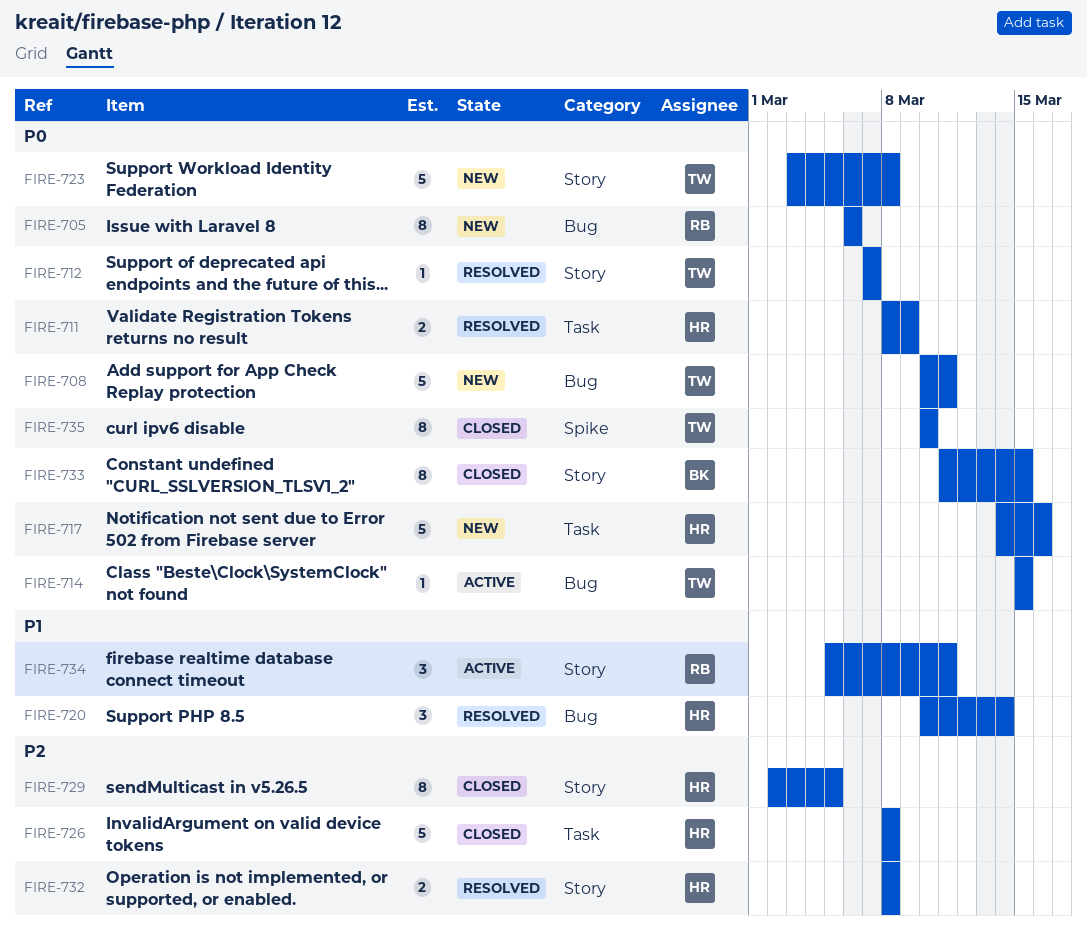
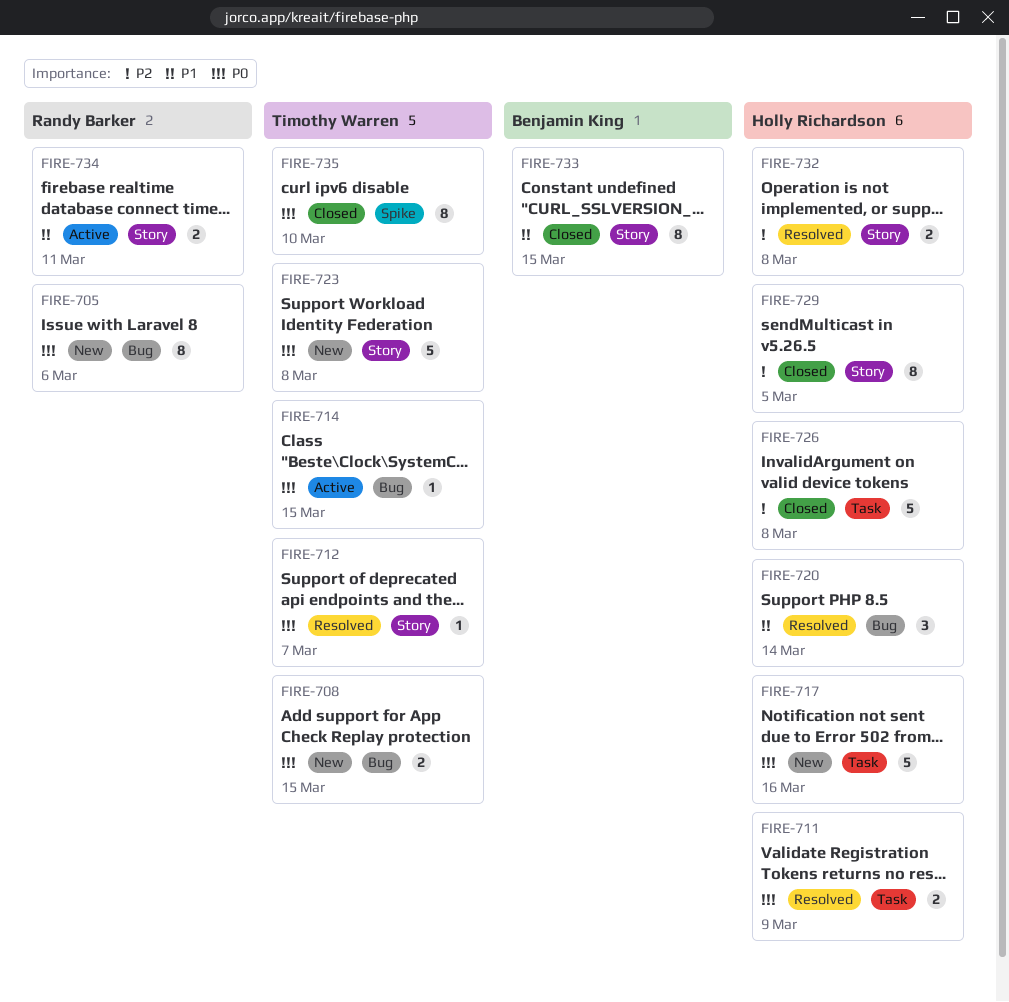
FIRE-708, estimate: 5 -> 2
FIRE-708, due: Mar 11 -> Mar 15
FIRE-733, priority: P0 -> P1
FIRE-734, estimate: 3 -> 2

